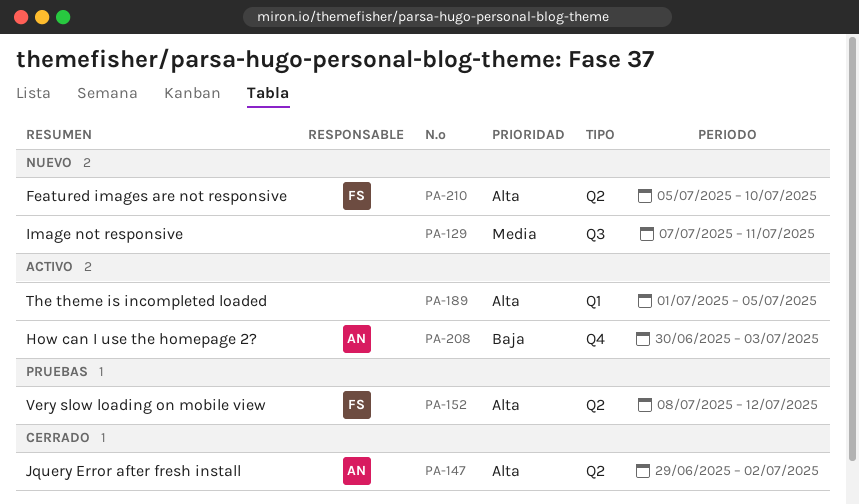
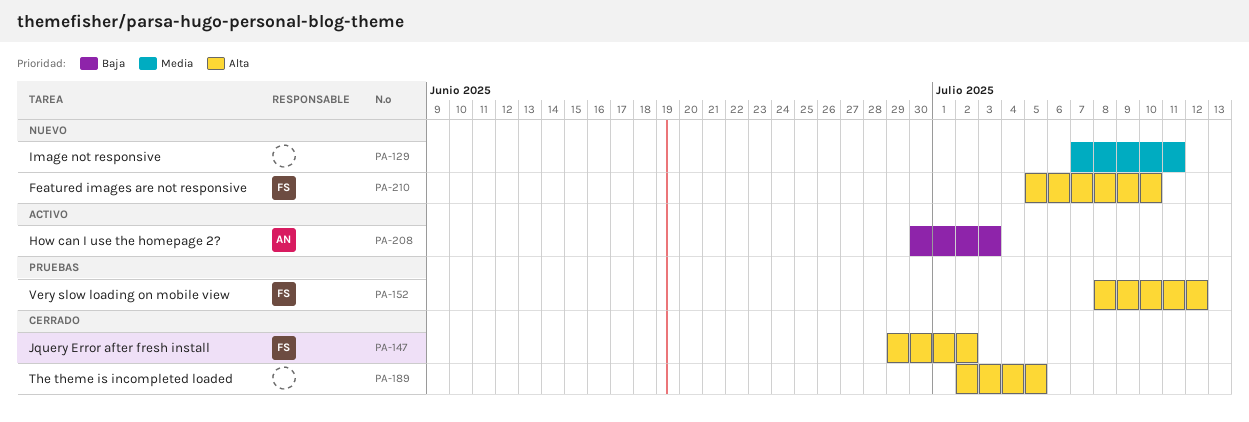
PA-147, owner: AN -> FS
PA-189, status: Activo -> Cerrado
PA-189, start: Jul 1 -> Jul 2

